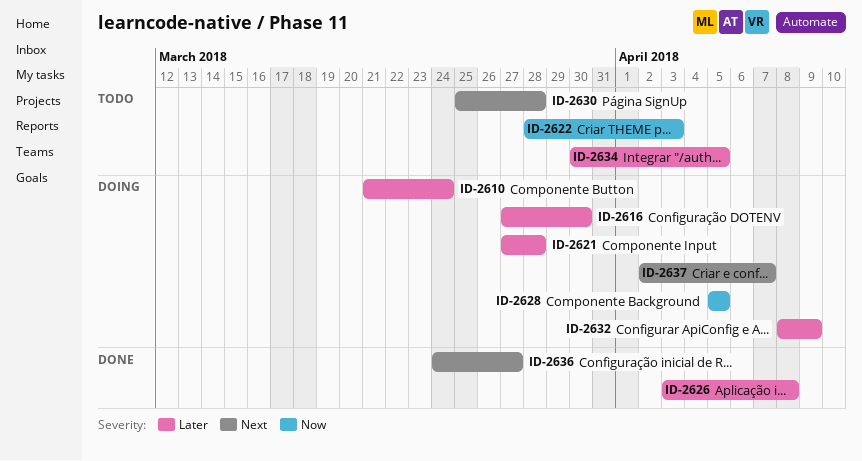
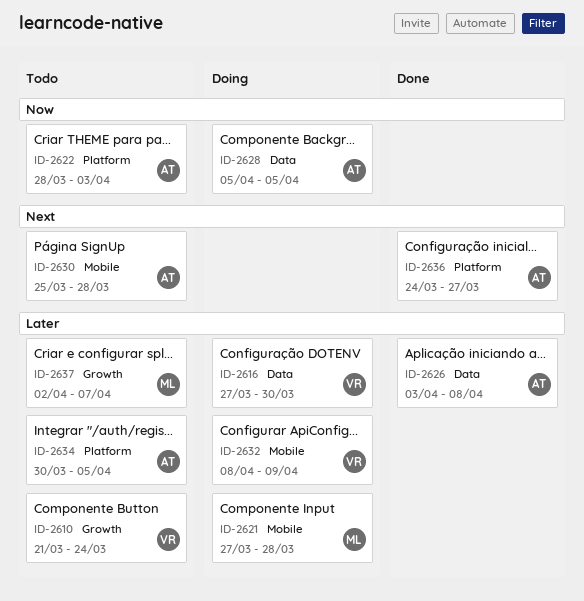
ID-2610, status: Doing -> Todo
ID-2637, status: Doing -> Todo
ID-2637, priority: Next -> Later

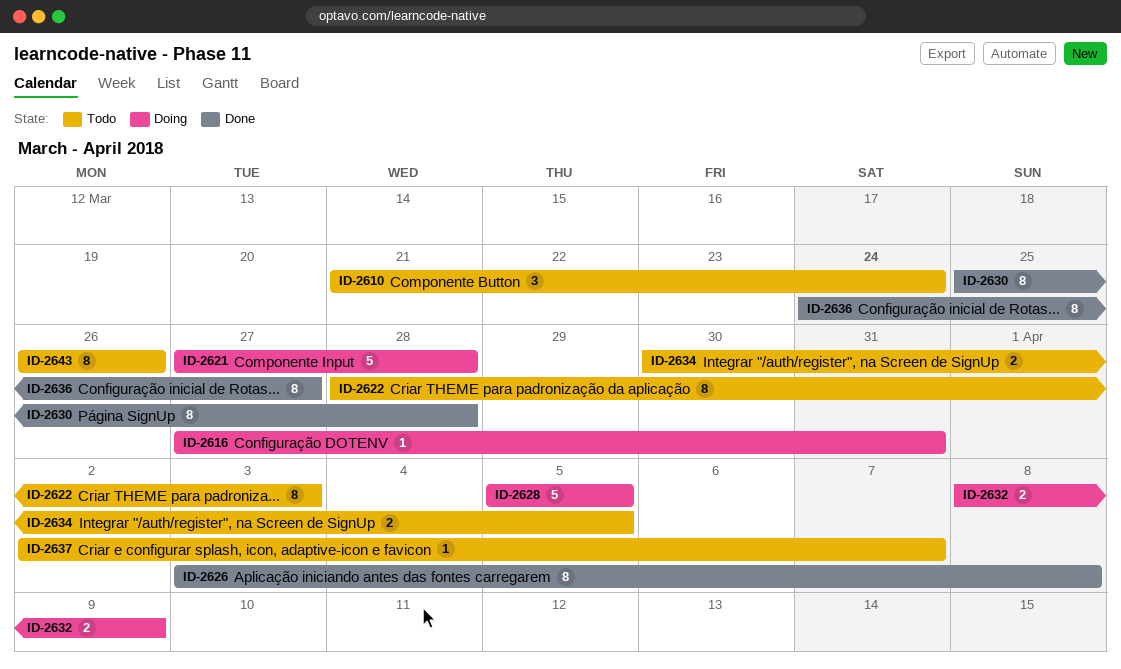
ID-2616, due: Mar 30 -> Mar 31
ID-2630, status: Todo -> Done
ID-2643: none -> present

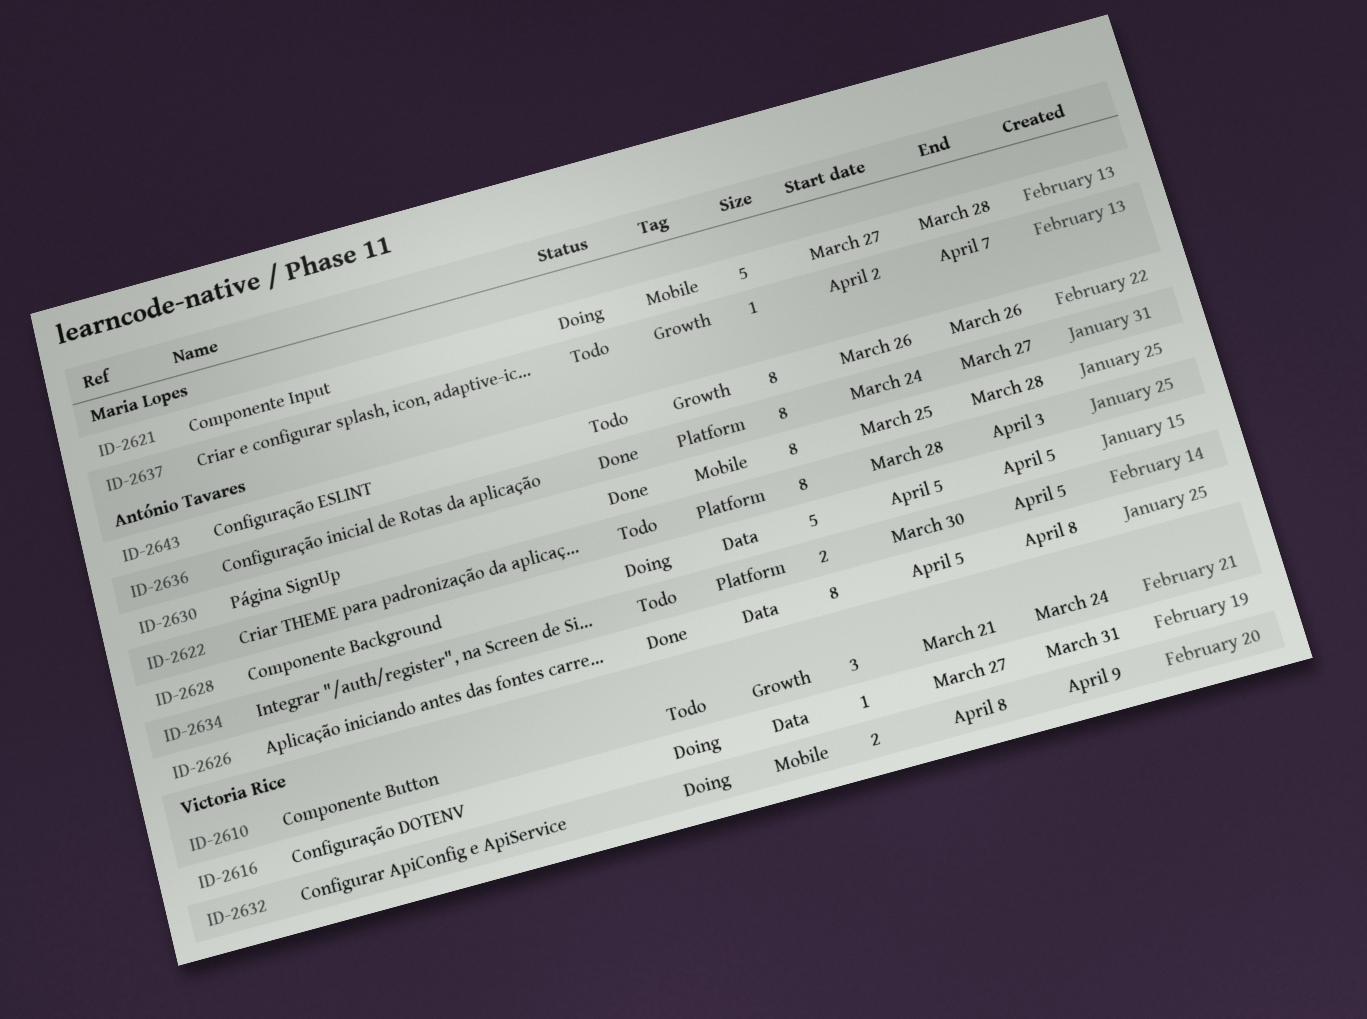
ID-2626, start: Apr 3 -> Apr 5

